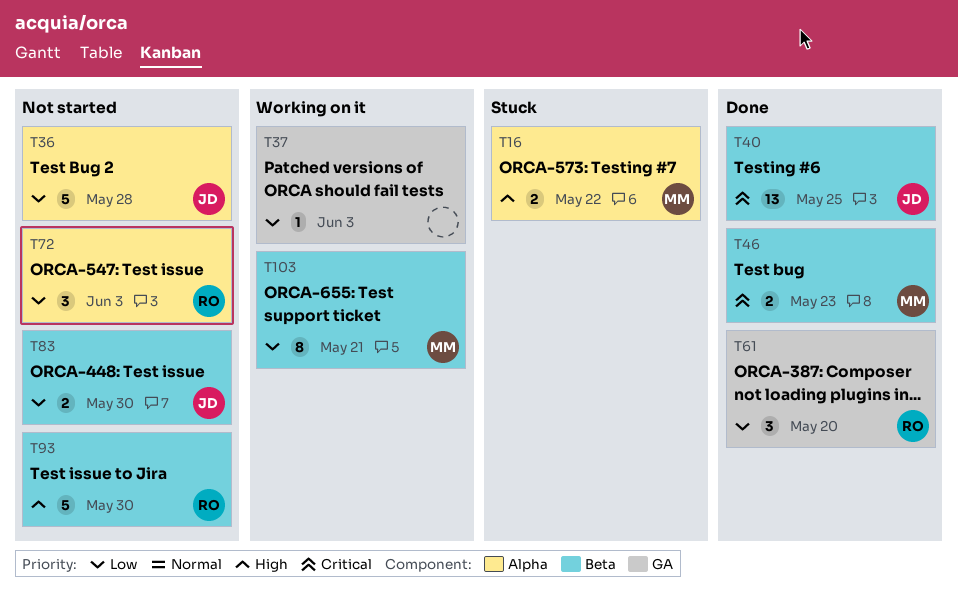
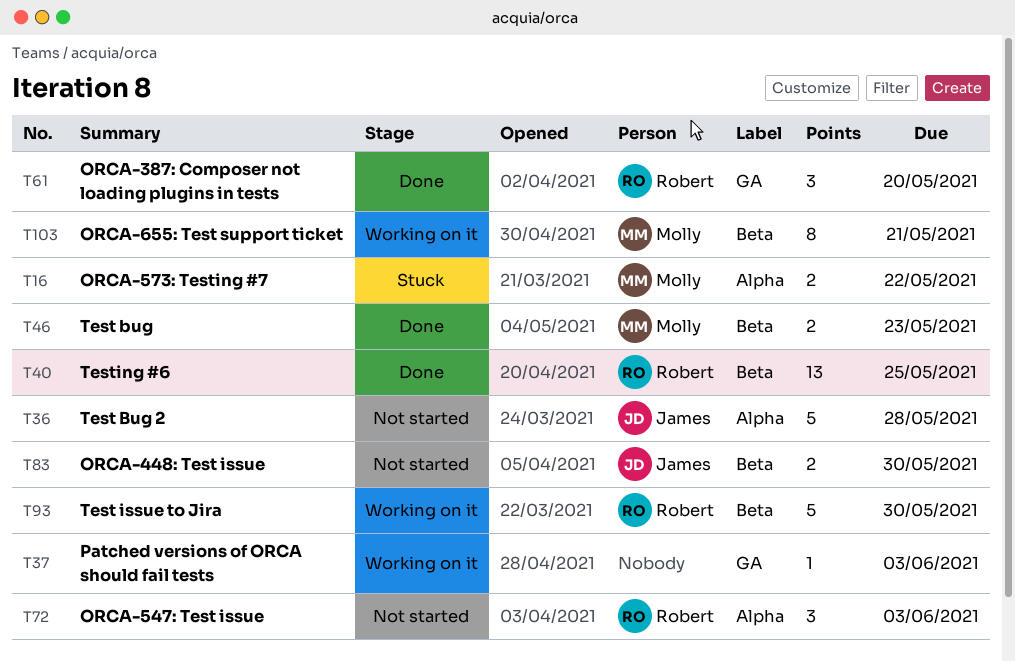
T40, owner: James -> Robert
T93, status: Not started -> Working on it

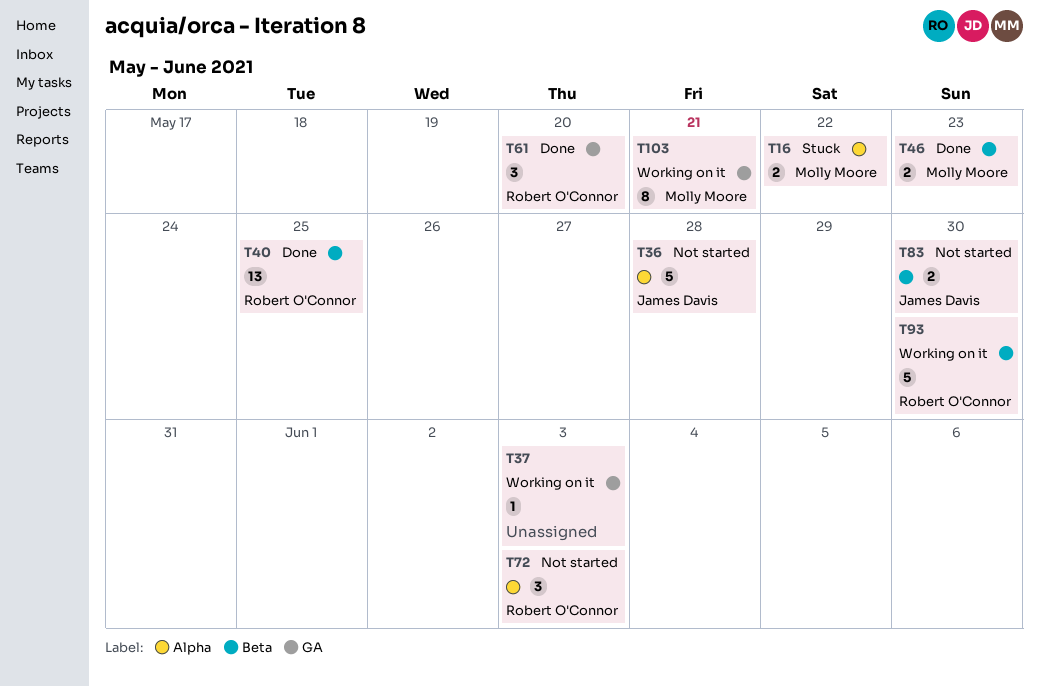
T103, label: Beta -> GA

